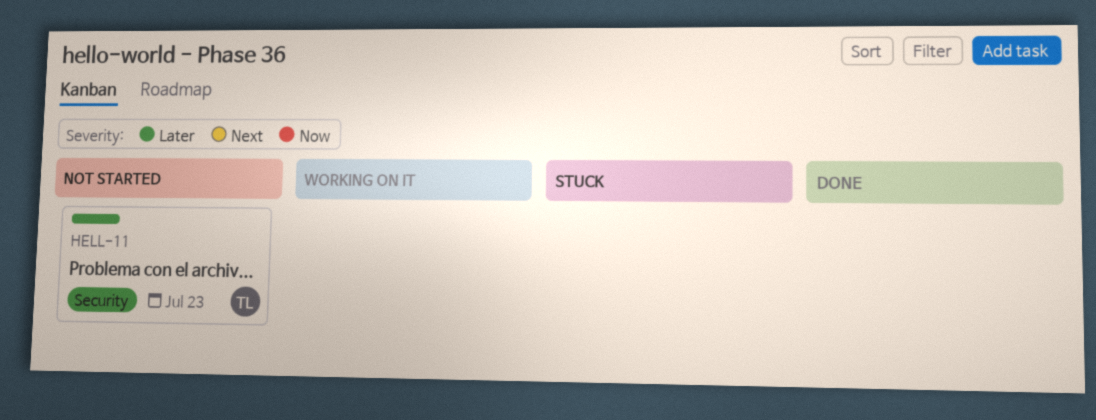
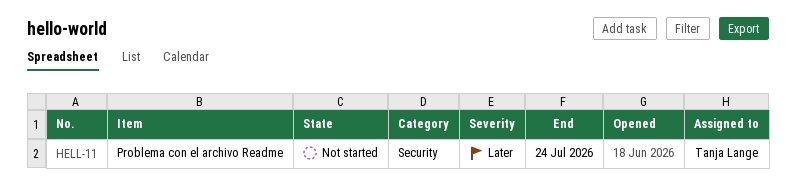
HELL-11, due: Jul 23 -> Jul 24

